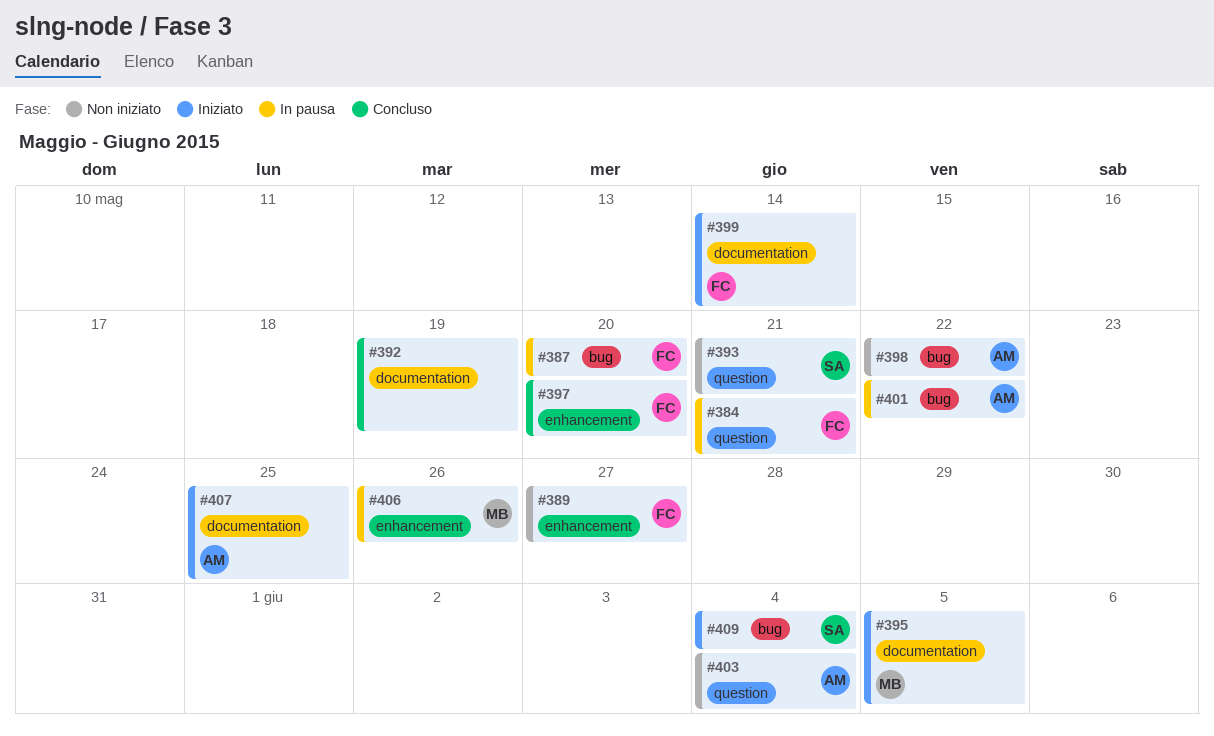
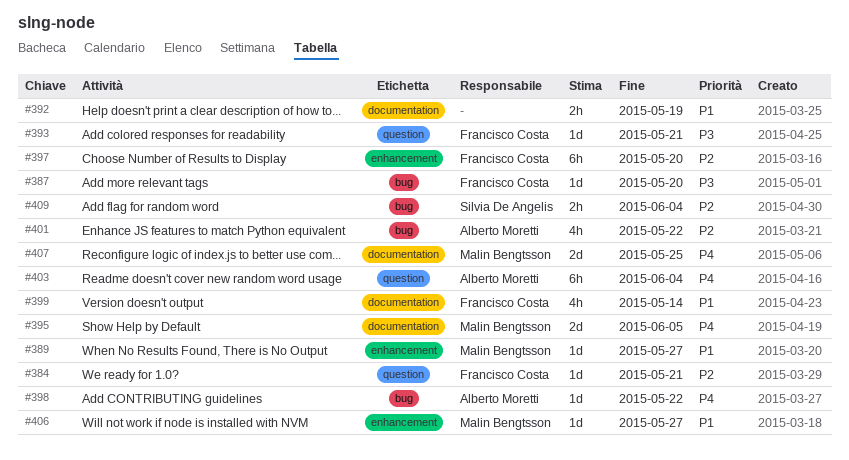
#389, owner: Francisco Costa -> Malin Bengtsson
#393, owner: Silvia De Angelis -> Francisco Costa
#406, due: May 26 -> May 27
#407, owner: Alberto Moretti -> Malin Bengtsson

